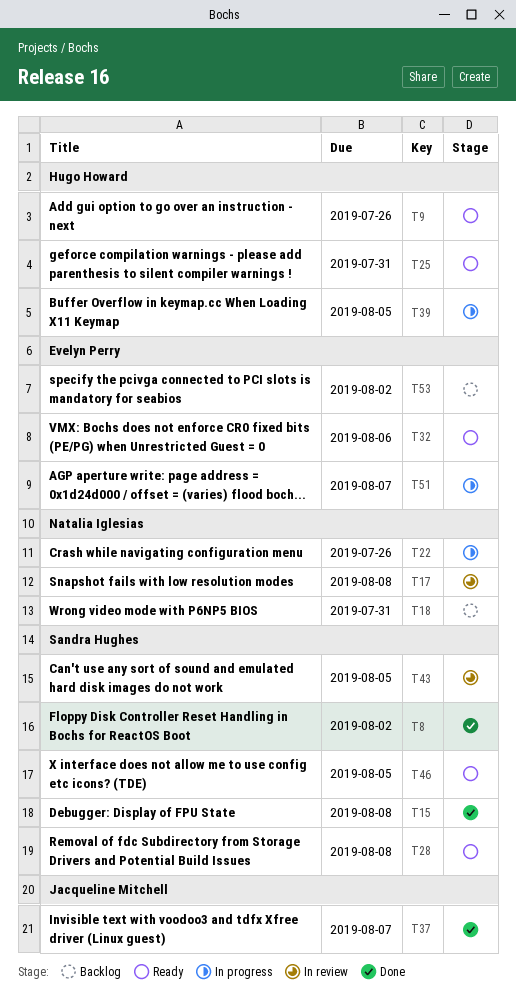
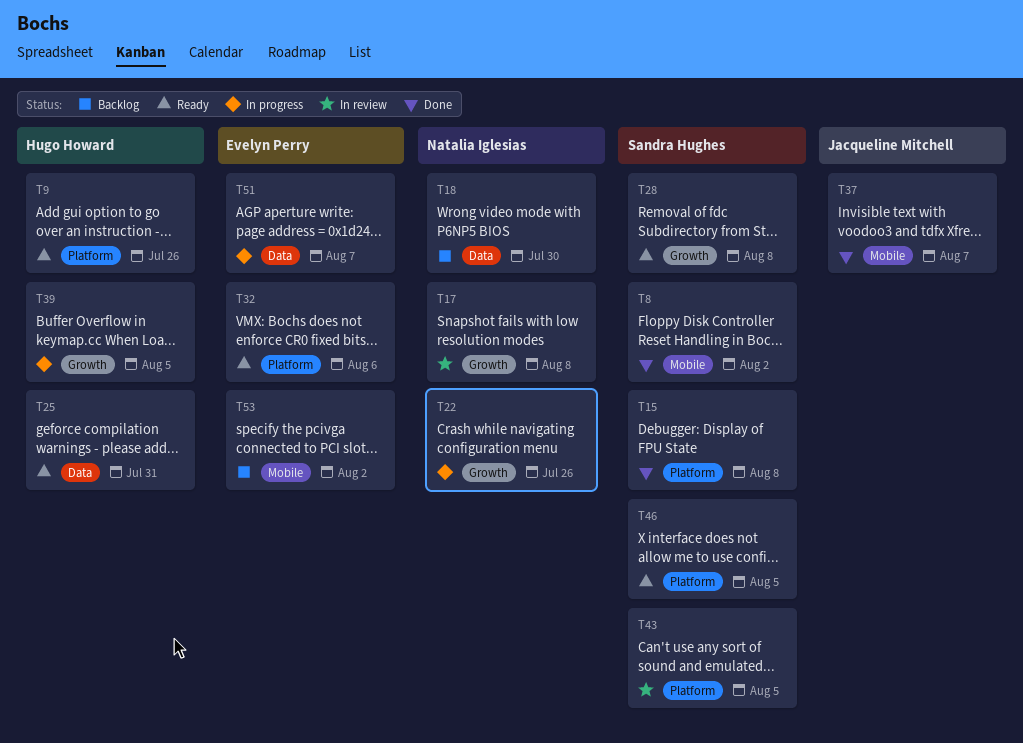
T18, due: Jul 31 -> Jul 30

